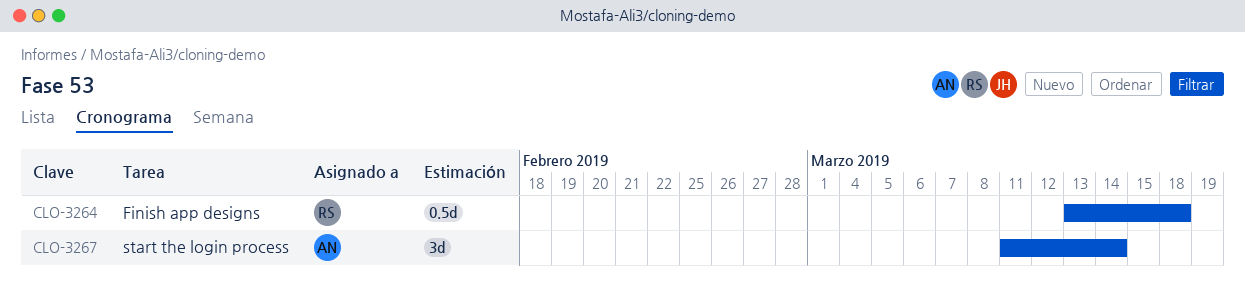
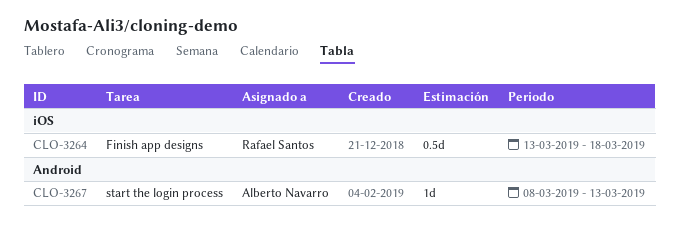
CLO-3267, estimate: 3d -> 1d
CLO-3267, start: Mar 11 -> Mar 8
CLO-3267, due: Mar 14 -> Mar 13

